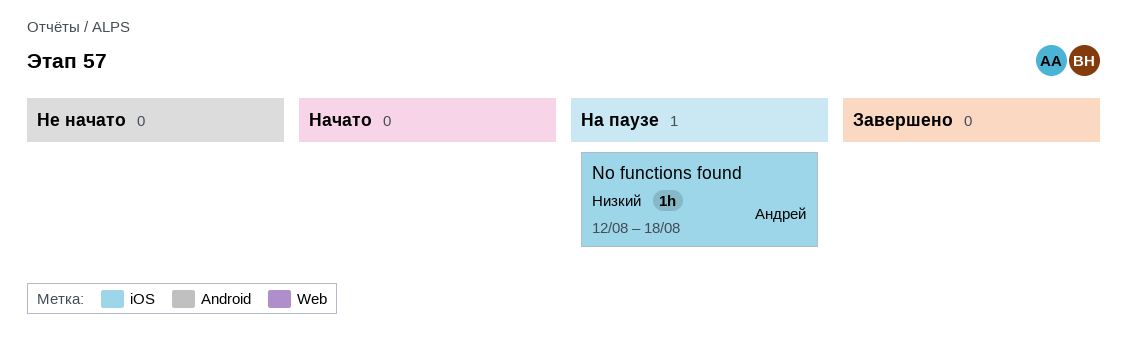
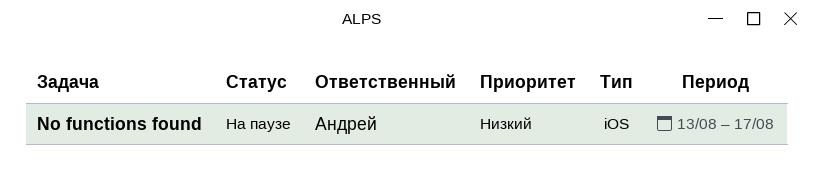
No functions found, start: Aug 12 -> Aug 13
No functions found, due: Aug 18 -> Aug 17

